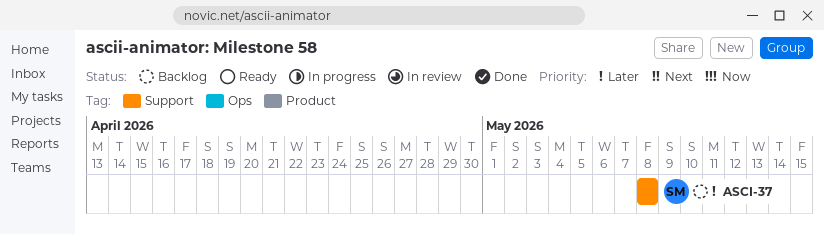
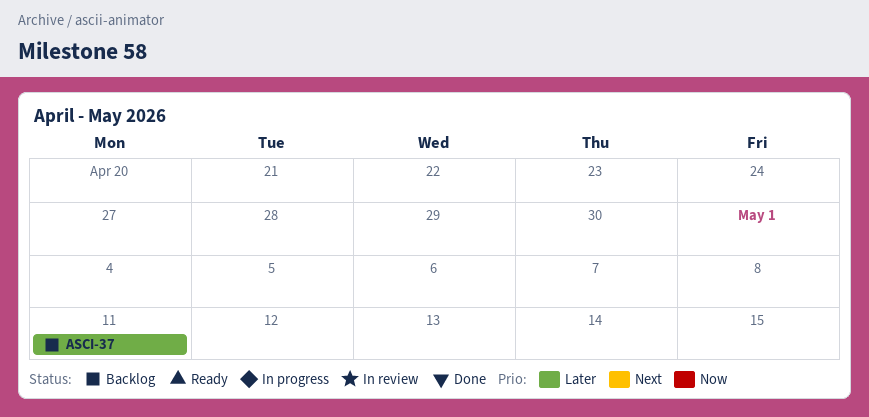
ASCI-37, start: May 8 -> May 11
ASCI-37, due: May 8 -> May 11

